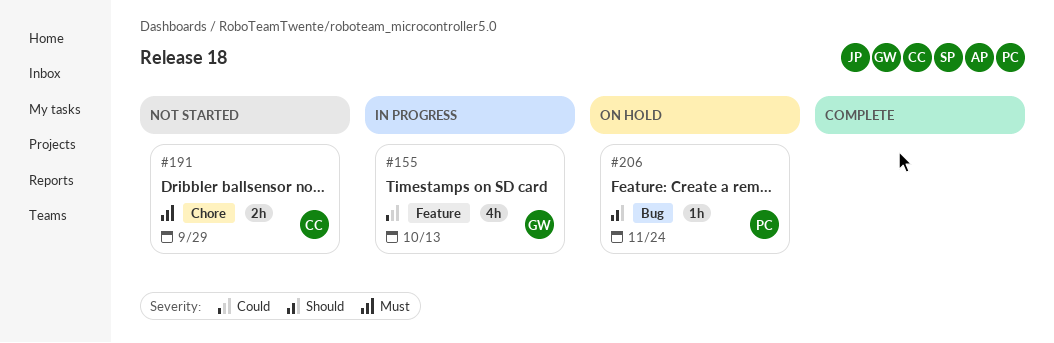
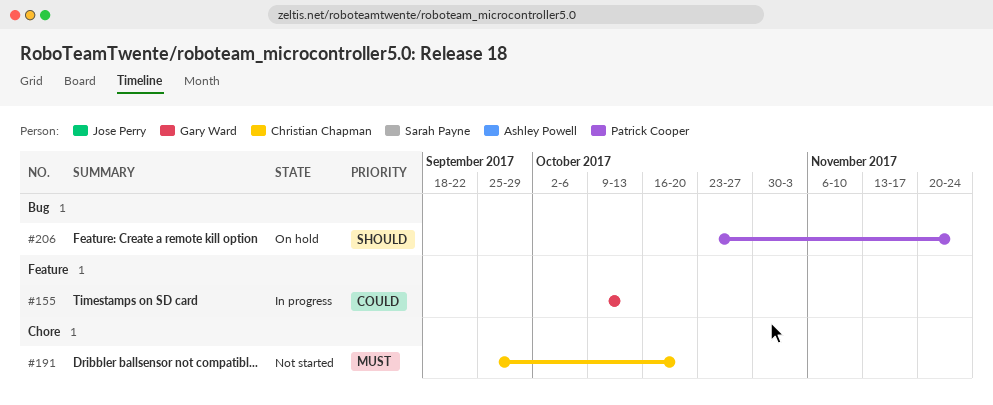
#191, due: Sep 29 -> Oct 20

